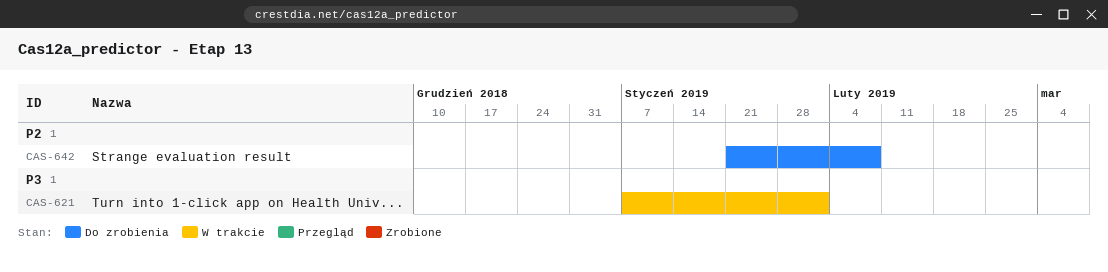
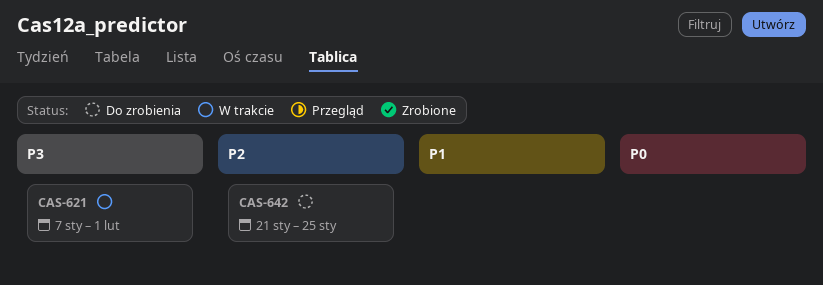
CAS-642, due: Feb 8 -> Jan 25

